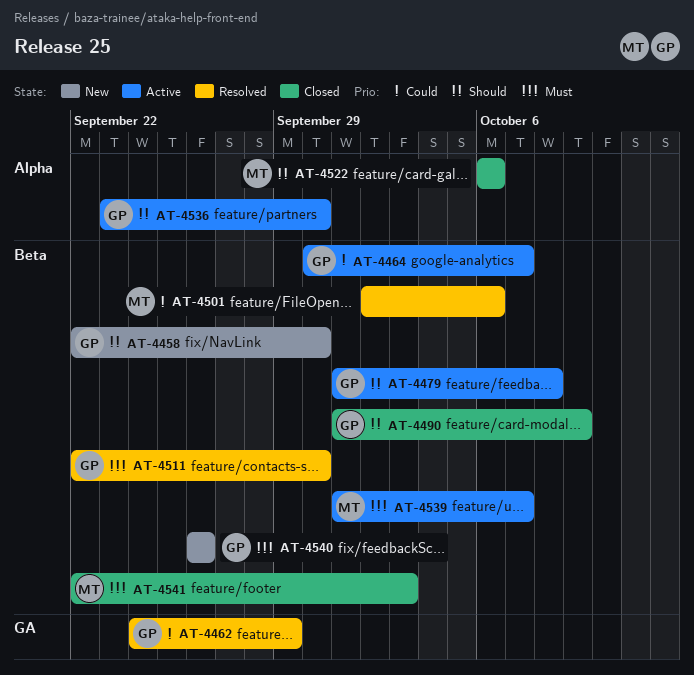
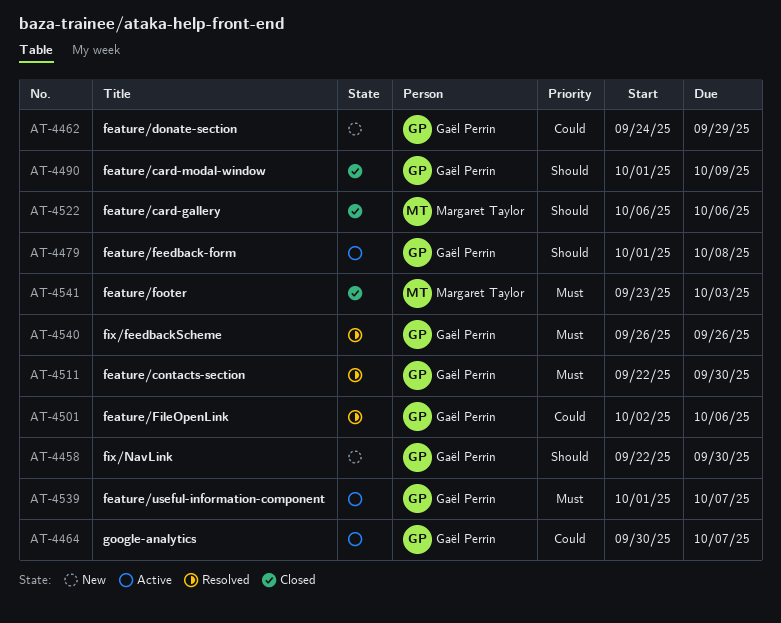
AT-4462, status: Resolved -> New
AT-4501, owner: Margaret Taylor -> Gaël Perrin
AT-4536: present -> none
AT-4539, owner: Margaret Taylor -> Gaël Perrin
AT-4540, status: New -> Resolved
AT-4541, start: Sep 22 -> Sep 23

